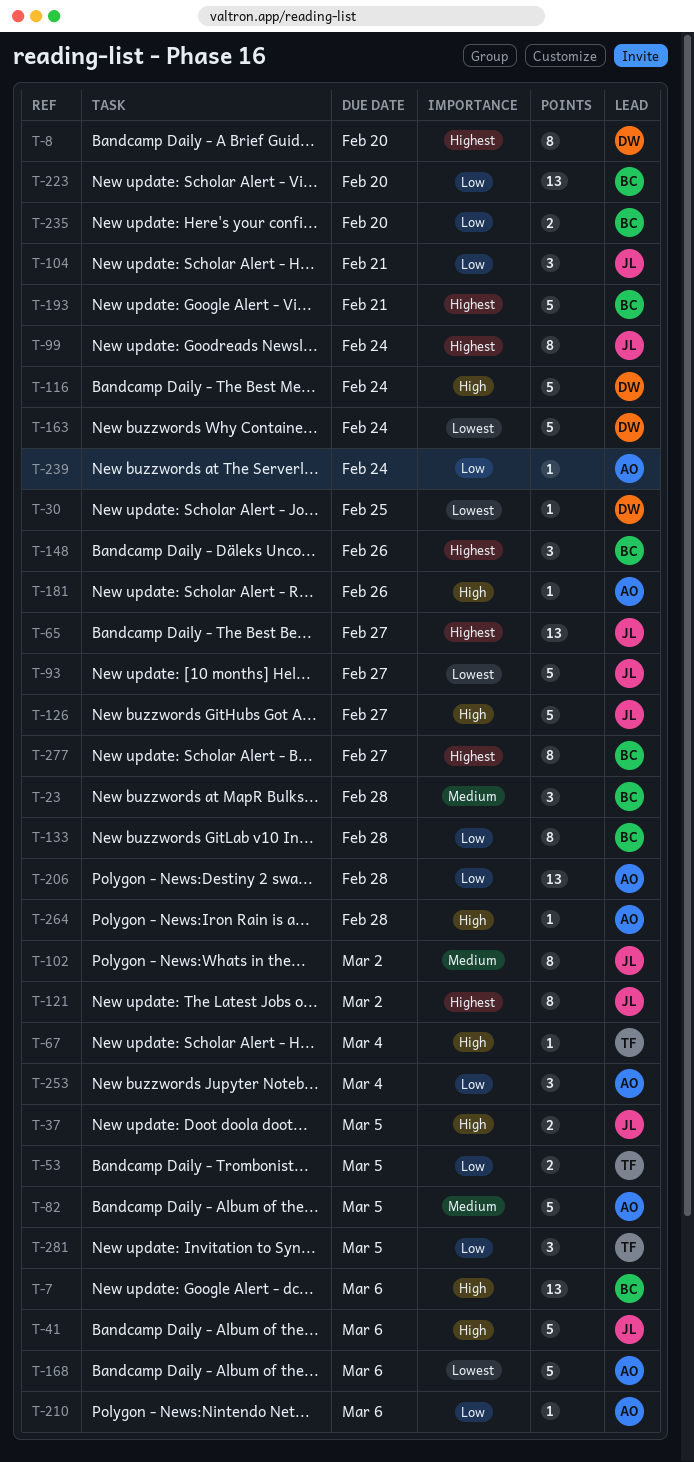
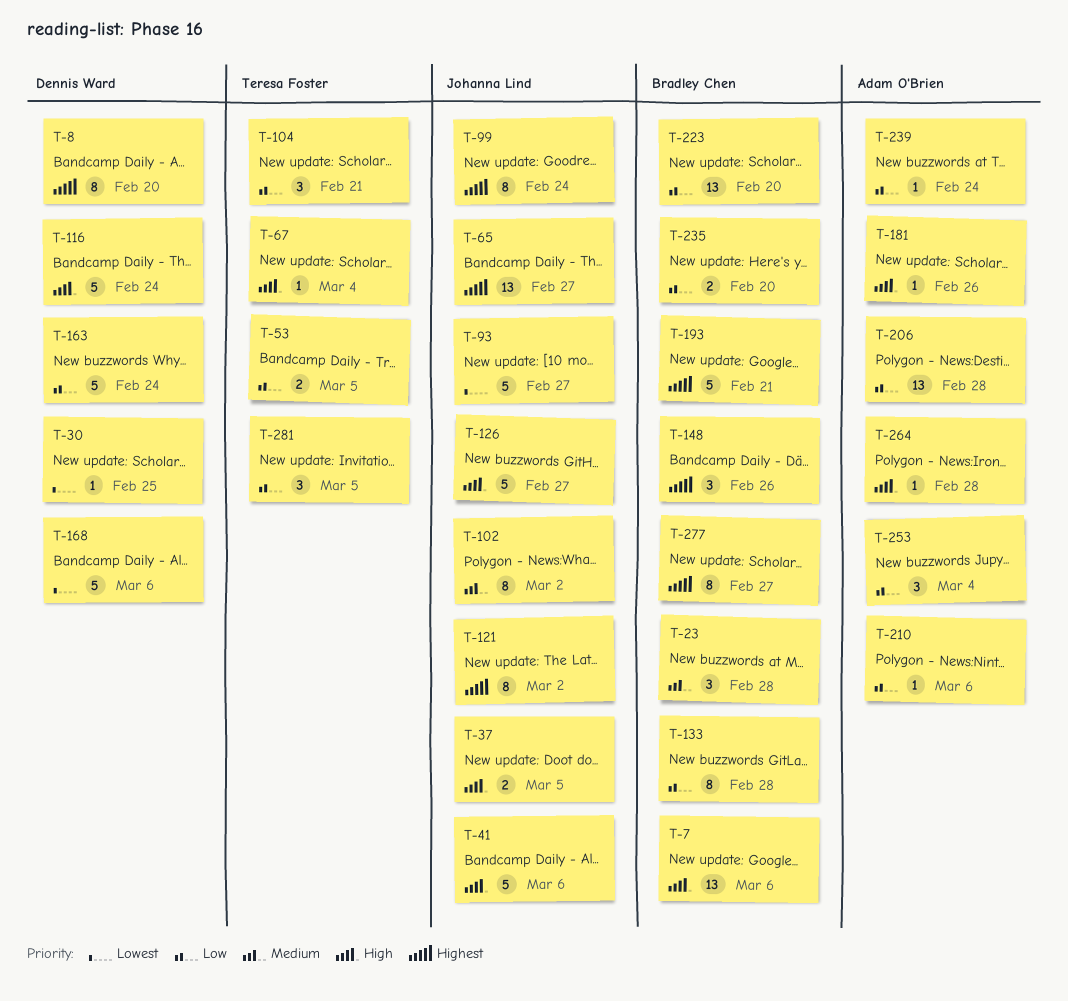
T-82: present -> none
T-104, owner: Johanna Lind -> Teresa Foster
T-163, priority: Lowest -> Low
T-168, owner: Adam O'Brien -> Dennis Ward

